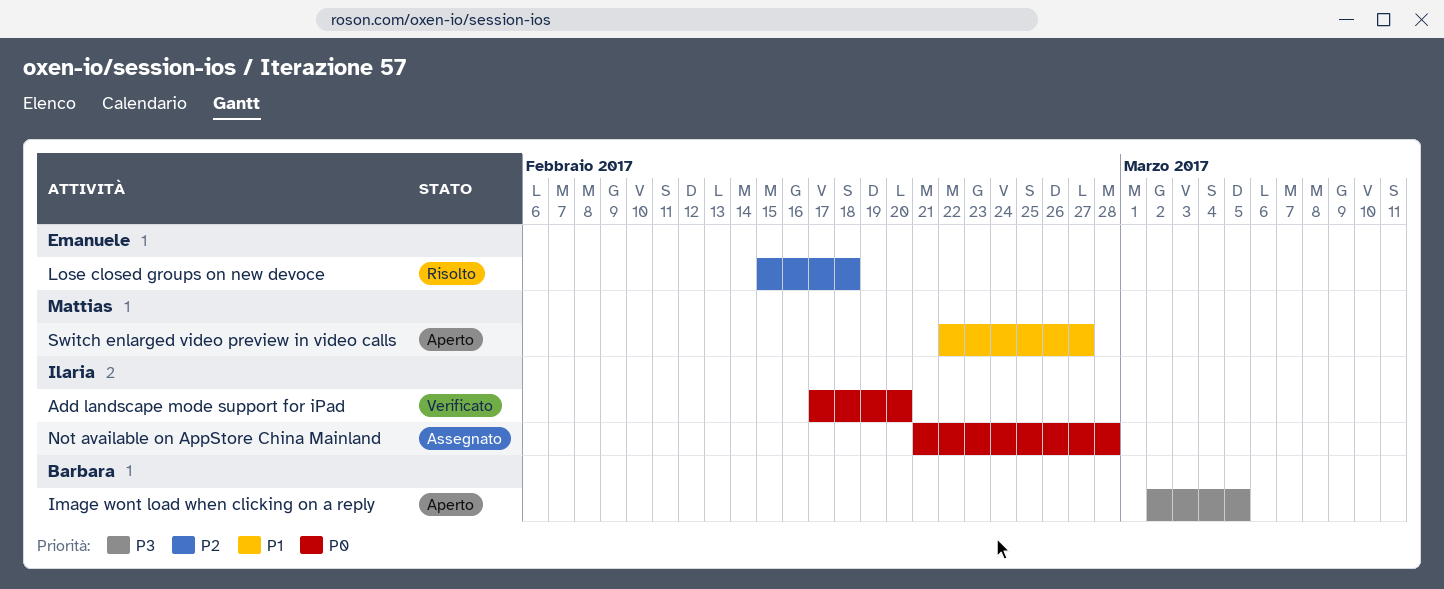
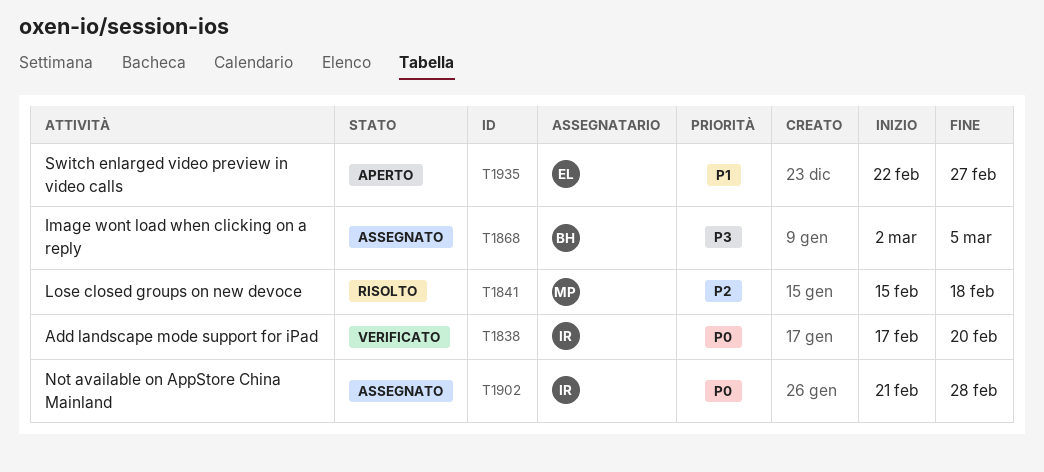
Image wont load when clicking on a reply, status: Aperto -> Assegnato
Lose closed groups on new devoce, owner: Emanuele -> Mattias
Switch enlarged video preview in video calls, owner: Mattias -> Emanuele

